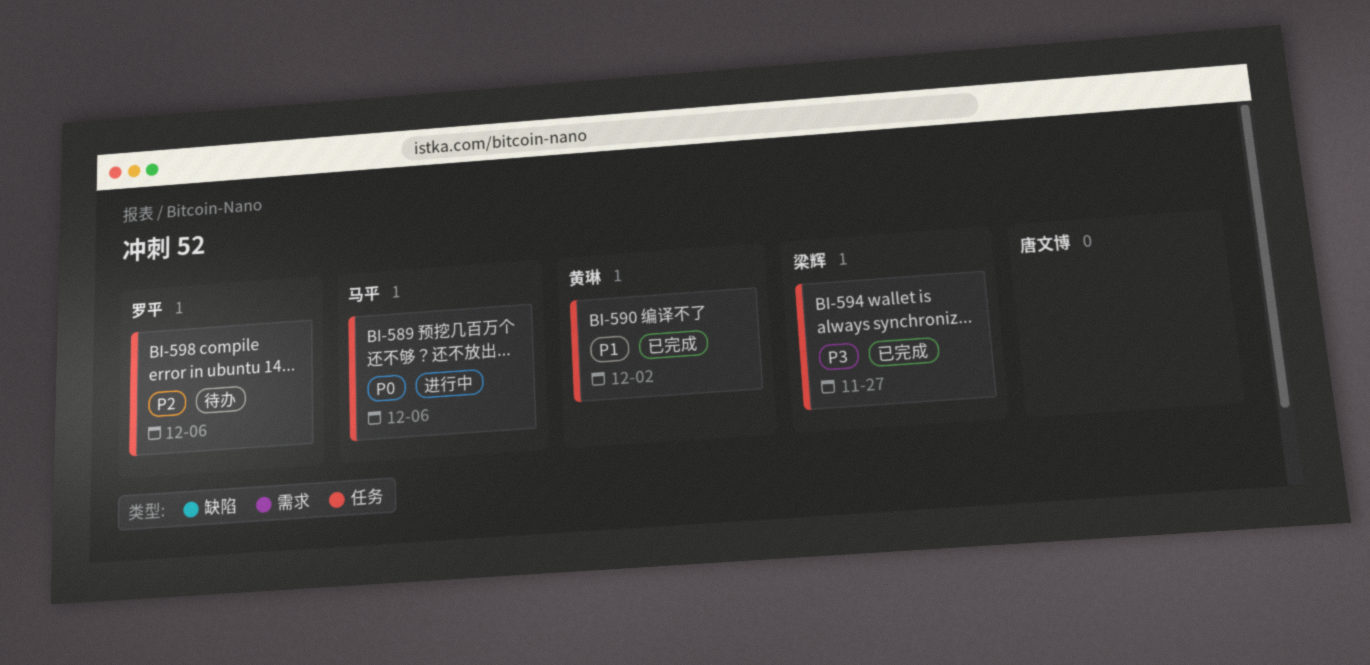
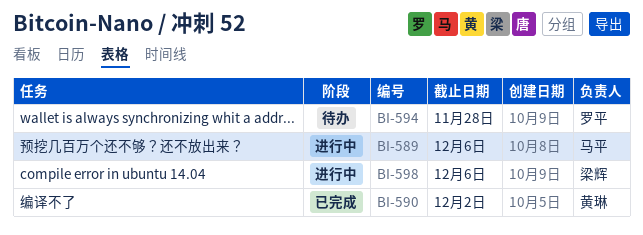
BI-594, status: 已完成 -> 待办
BI-594, owner: 梁辉 -> 罗平
BI-594, due: Nov 27 -> Nov 28
BI-598, status: 待办 -> 进行中
BI-598, owner: 罗平 -> 梁辉

